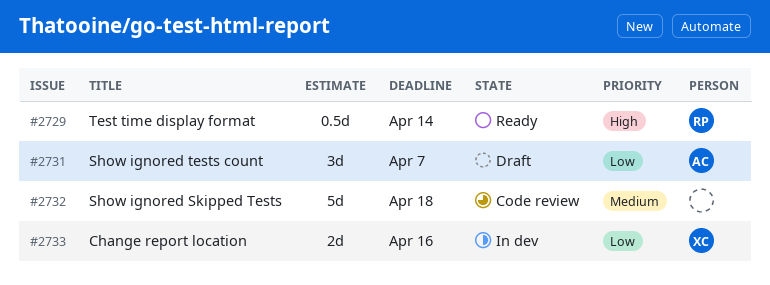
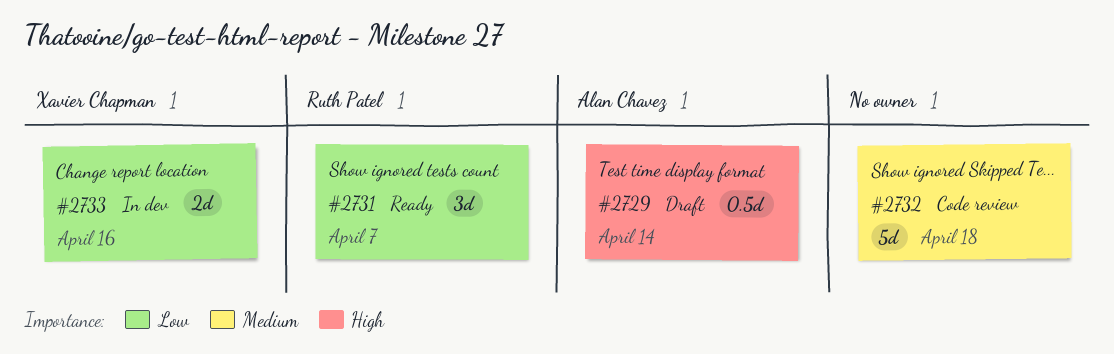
#2729, status: Ready -> Draft
#2729, owner: Ruth Patel -> Alan Chavez
#2731, status: Draft -> Ready
#2731, owner: Alan Chavez -> Ruth Patel

